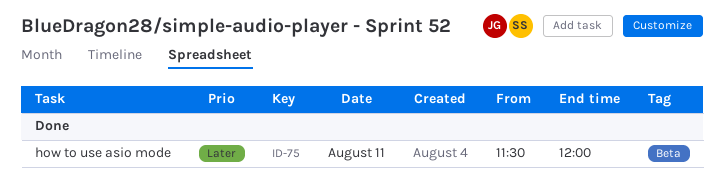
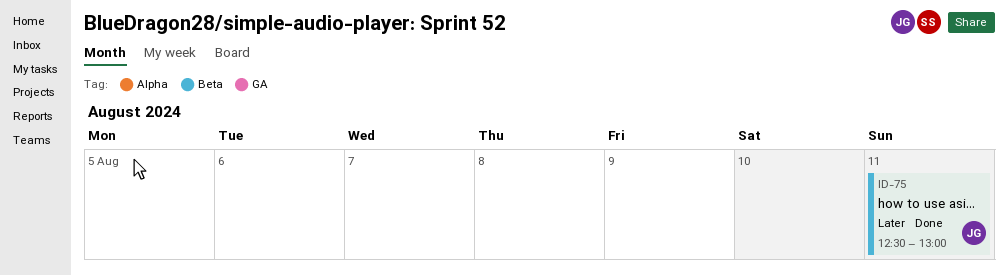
ID-75, begins: 11:30 -> 12:30
ID-75, ends: 12:00 -> 13:00

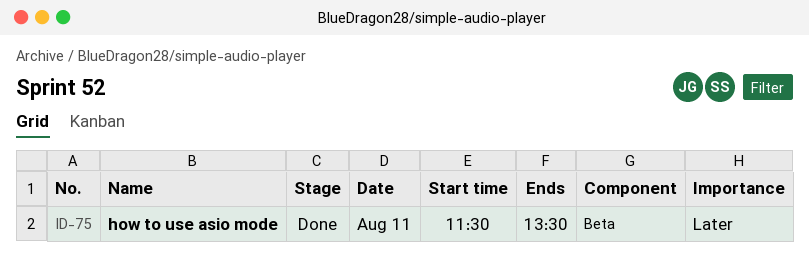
ID-75, begins: 12:30 -> 11:30
ID-75, ends: 13:00 -> 13:30

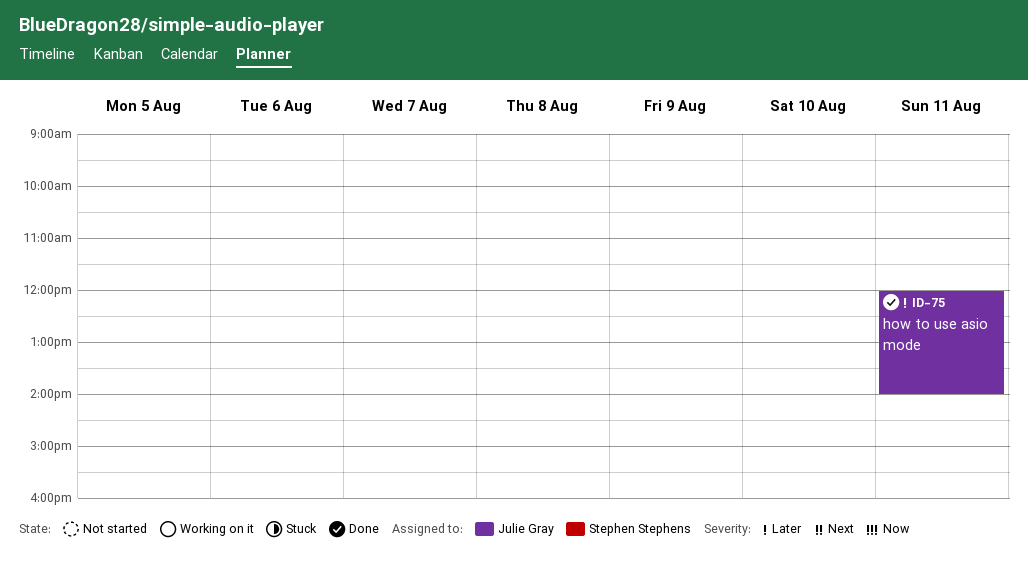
ID-75, begins: 11:30 -> 12:00
ID-75, ends: 13:30 -> 14:00

